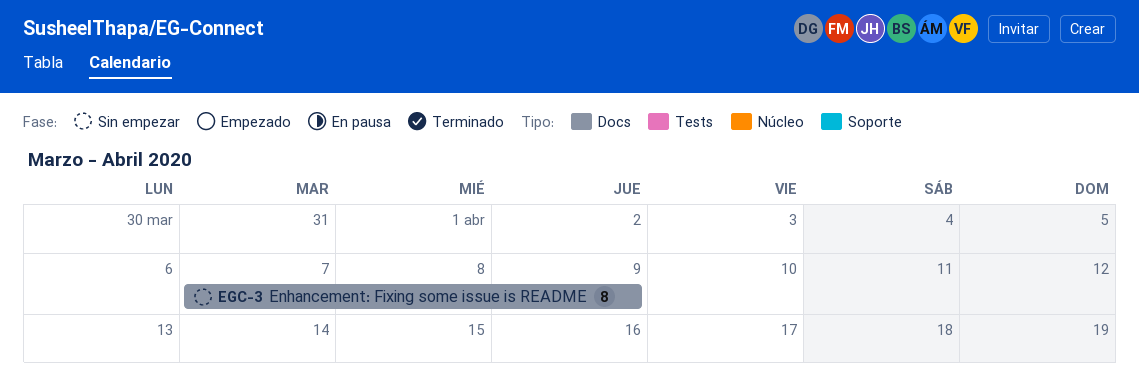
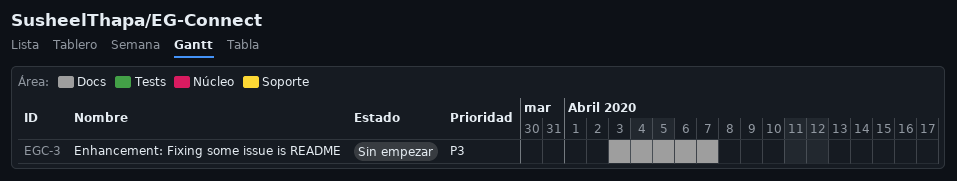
EGC-3, start: Apr 7 -> Apr 3
EGC-3, due: Apr 9 -> Apr 7

